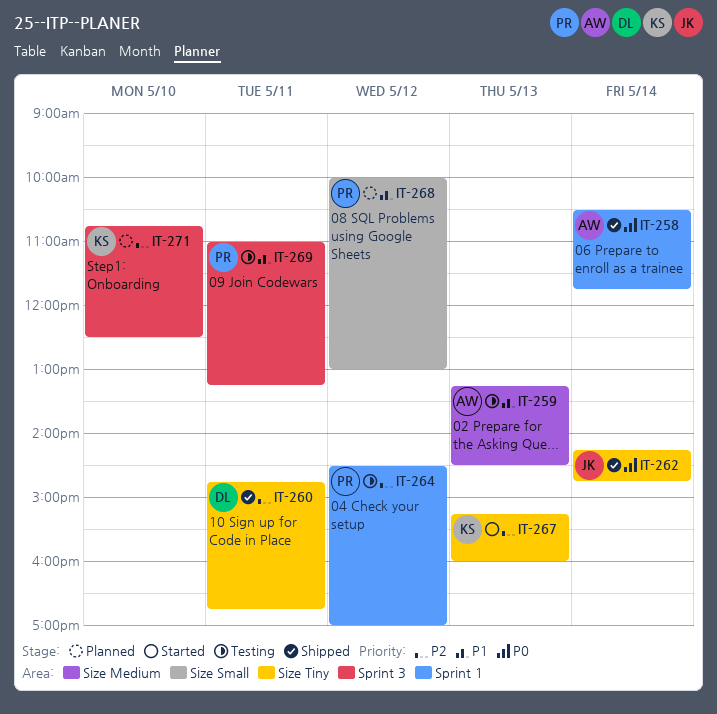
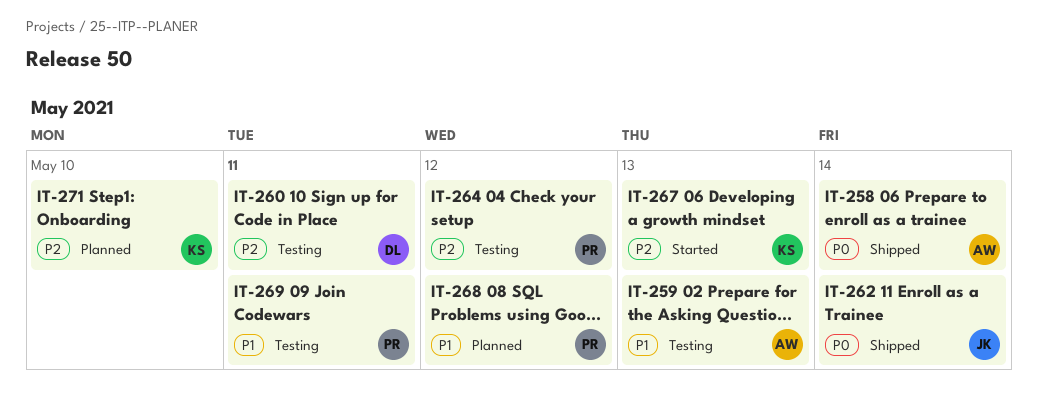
IT-260, status: Shipped -> Testing

